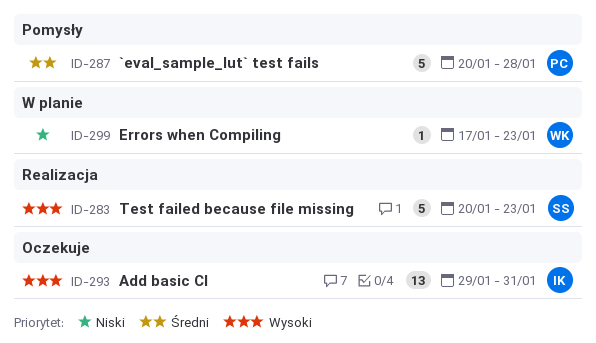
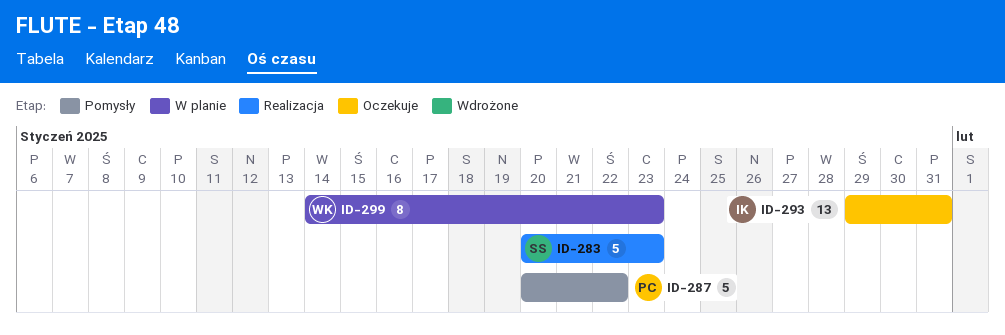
ID-287, due: Jan 28 -> Jan 22
ID-299, estimate: 1 -> 8
ID-299, start: Jan 17 -> Jan 14

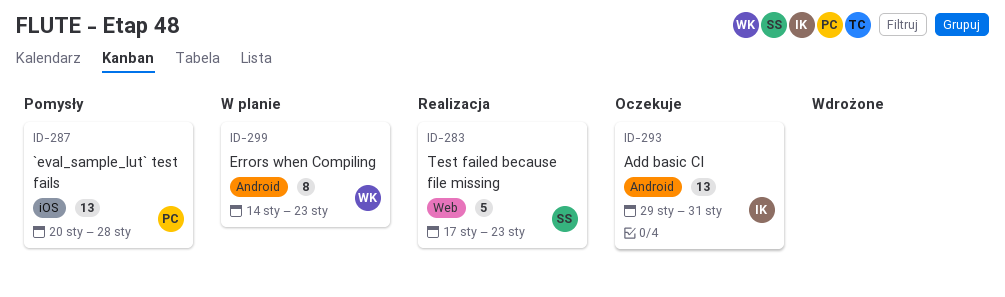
ID-283, start: Jan 20 -> Jan 17
ID-287, estimate: 5 -> 13
ID-287, due: Jan 22 -> Jan 28

